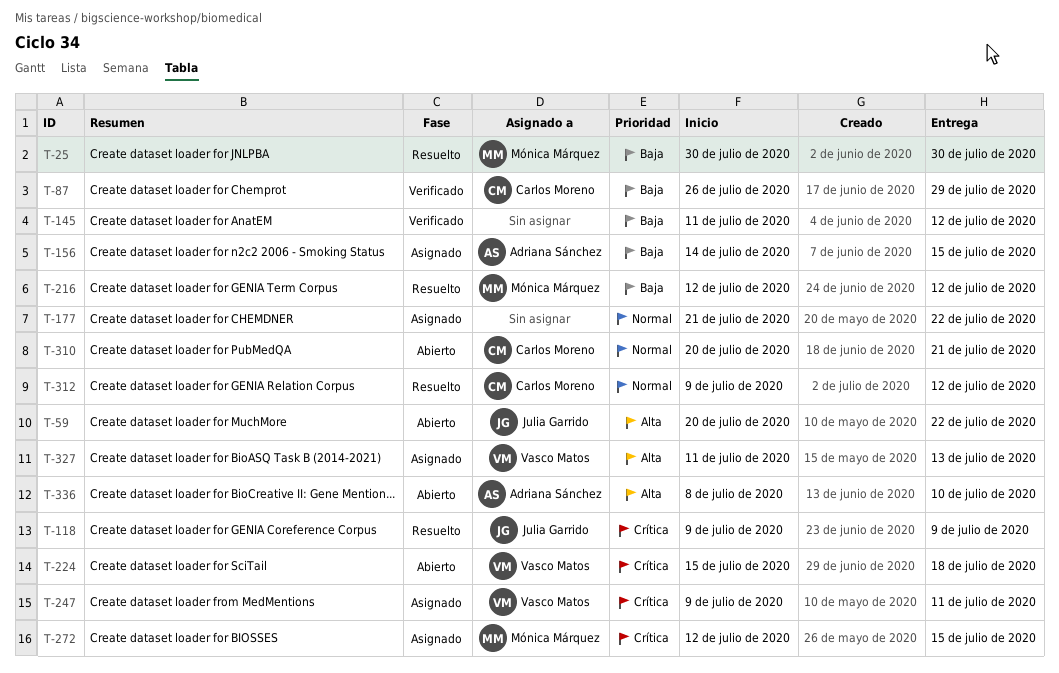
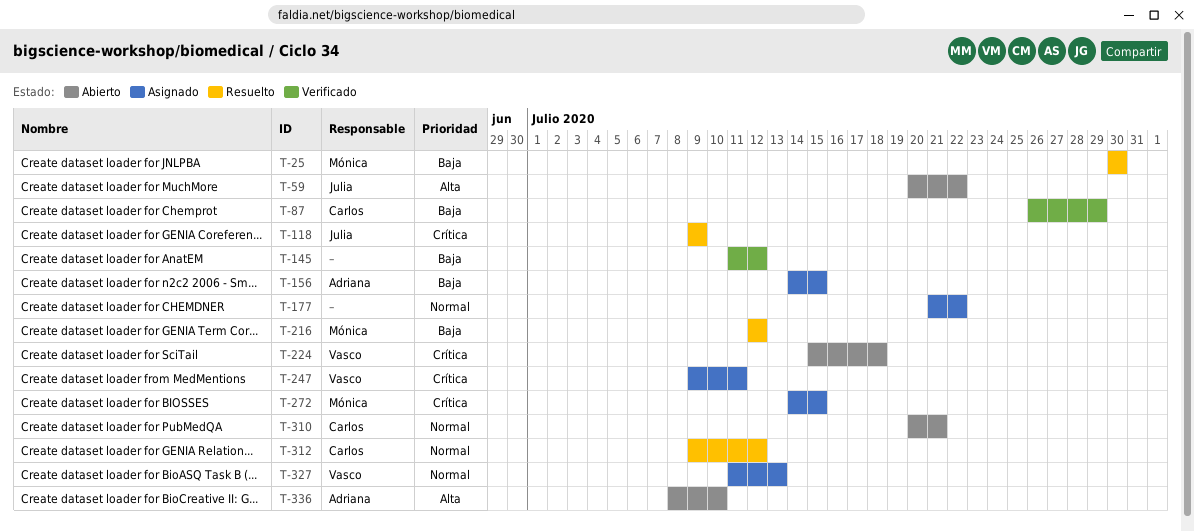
T-272, start: Jul 12 -> Jul 14
T-327, priority: Alta -> Normal

